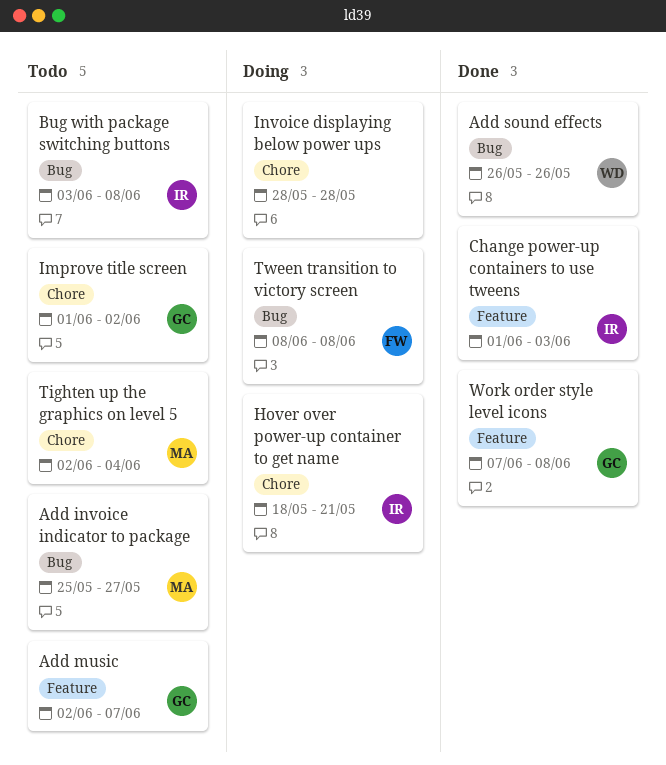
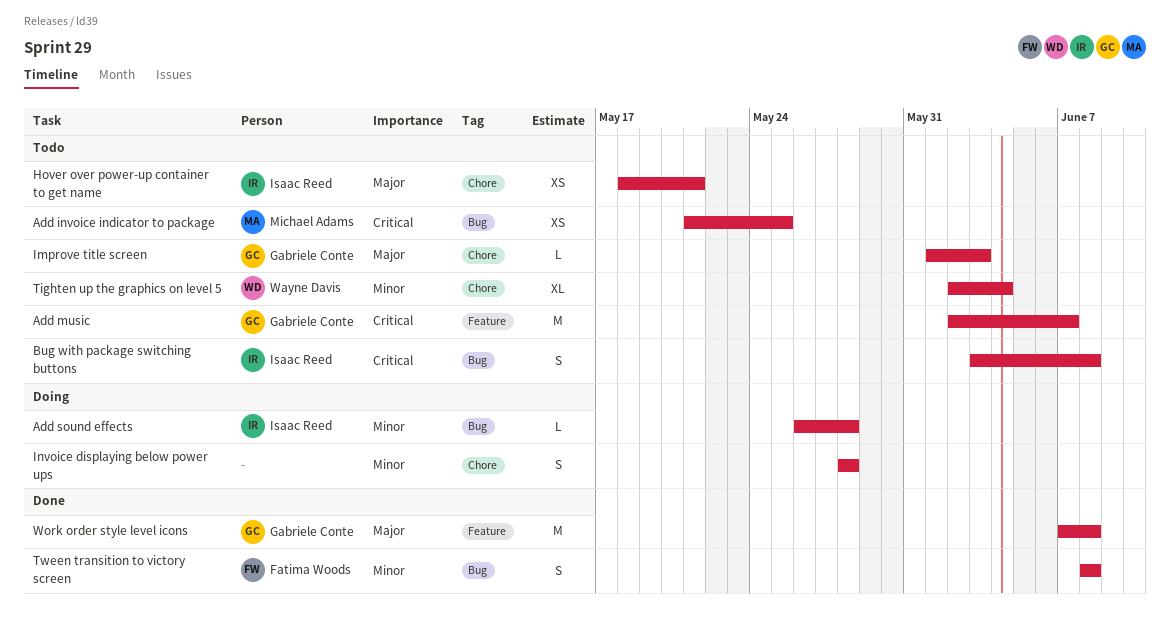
Add invoice indicator to package, start: May 25 -> May 21
Add invoice indicator to package, due: May 27 -> May 25
Add sound effects, status: Done -> Doing
Add sound effects, owner: Wayne Davis -> Isaac Reed
Add sound effects, due: May 26 -> May 28
Change power-up containers to use tweens: present -> none
Hover over power-up container to get name, status: Doing -> Todo
Improve title screen, due: Jun 2 -> Jun 3
Tighten up the graphics on level 5, owner: Michael Adams -> Wayne Davis
Tween transition to victory screen, status: Doing -> Done

